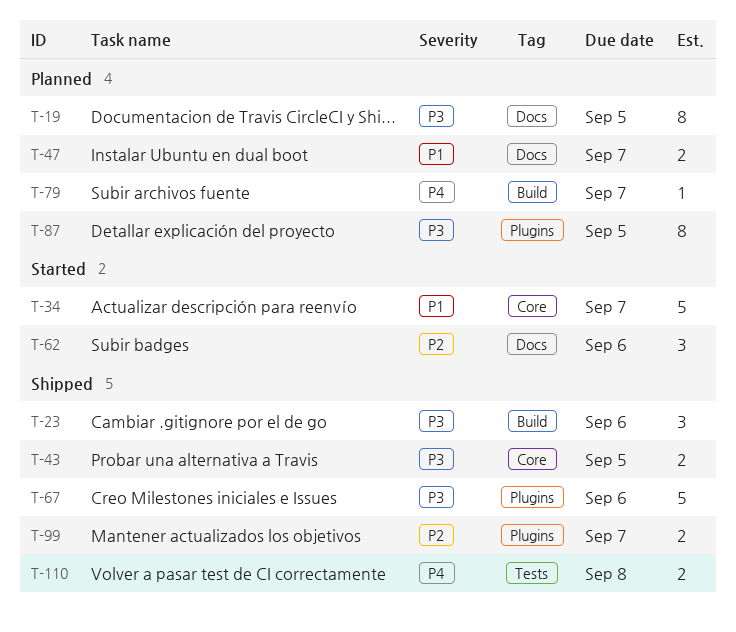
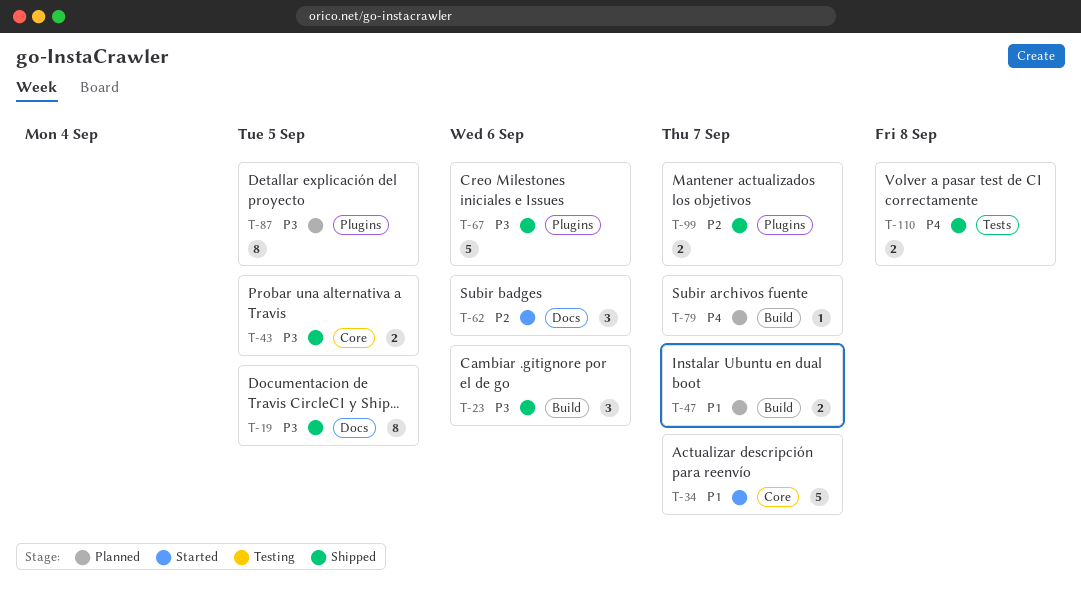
T-19, status: Planned -> Shipped
T-47, label: Docs -> Build

